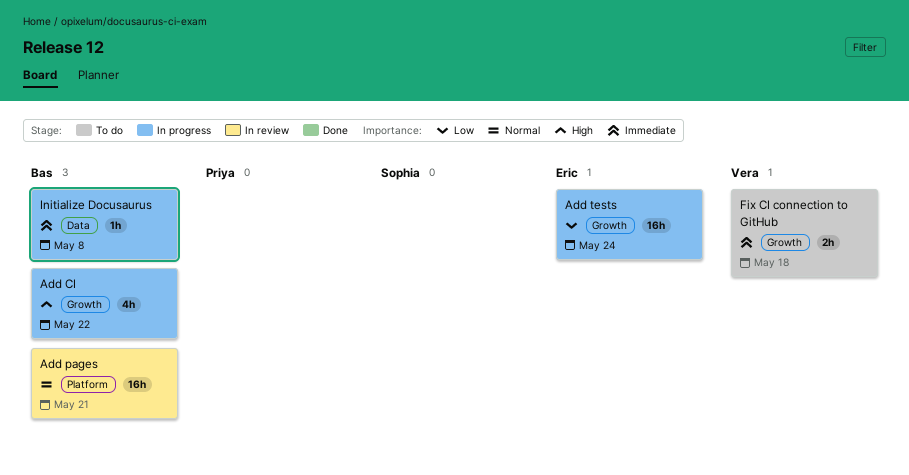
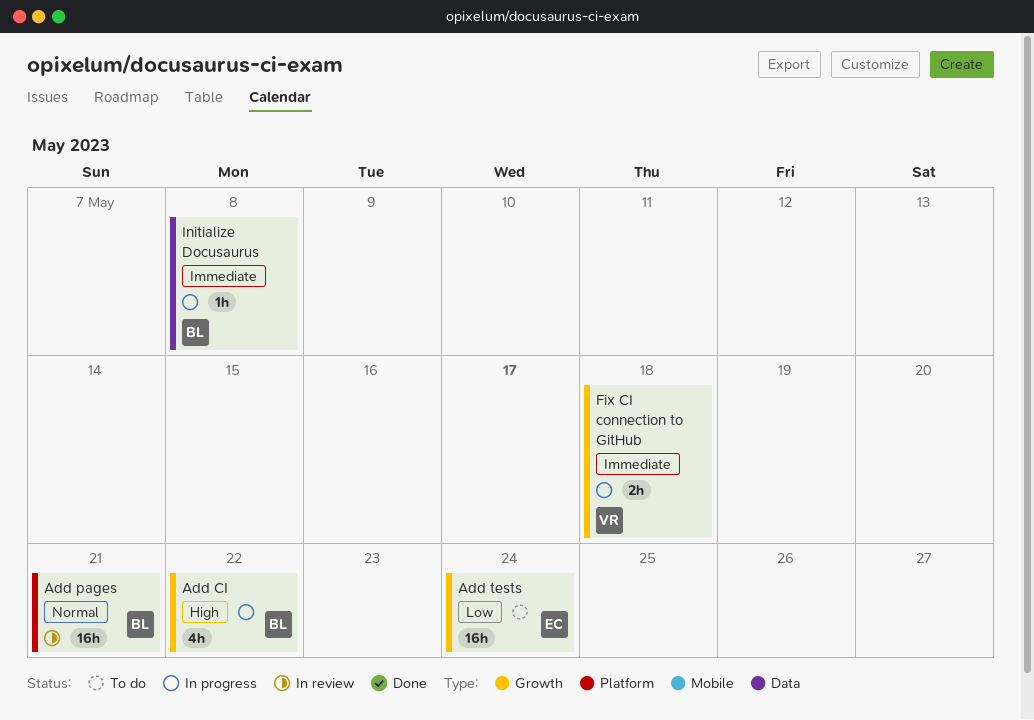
Add tests, status: In progress -> To do
Fix CI connection to GitHub, status: To do -> In progress

